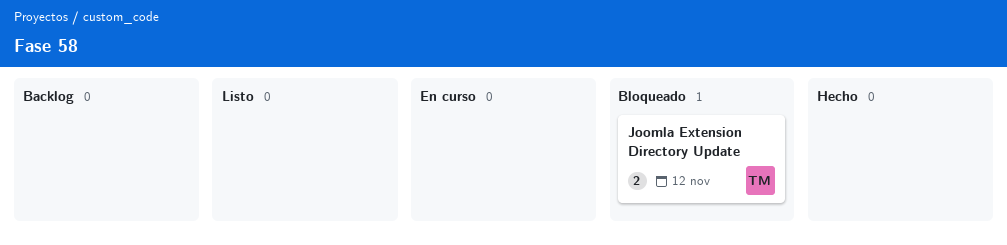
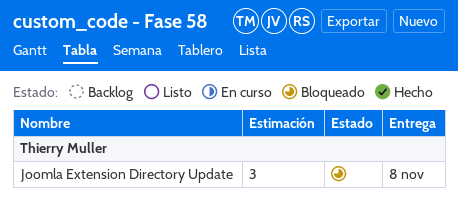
Joomla Extension Directory Update, estimate: 2 -> 3
Joomla Extension Directory Update, due: Nov 12 -> Nov 8

